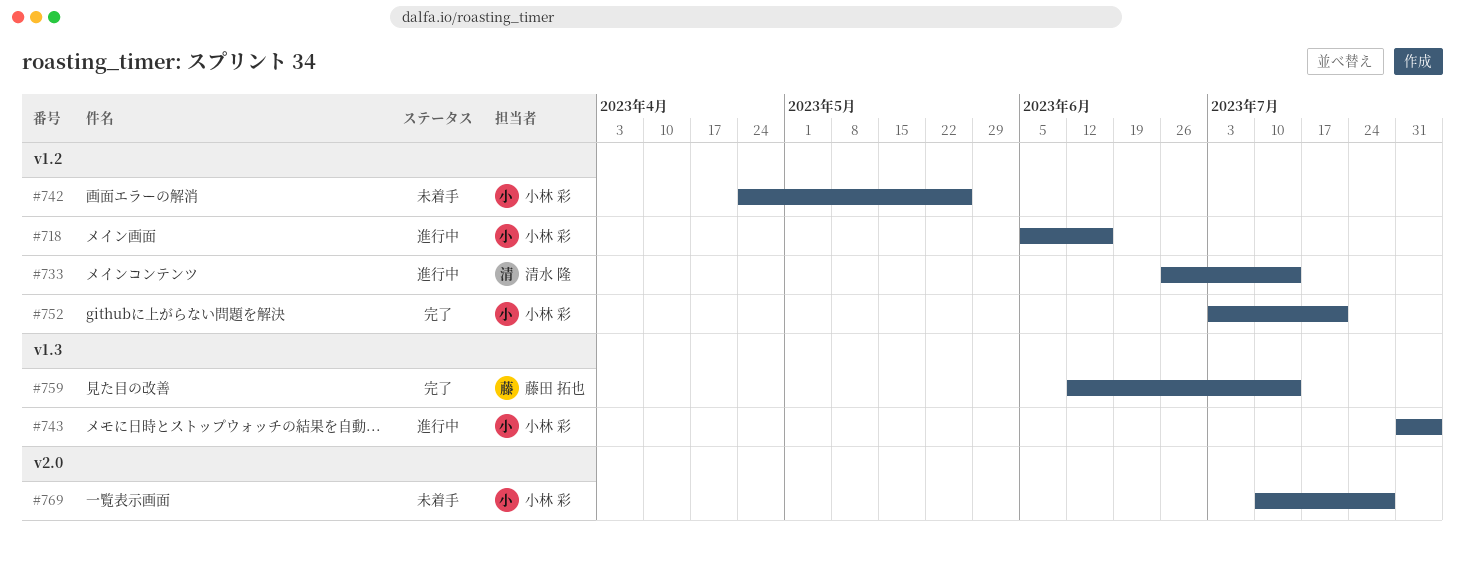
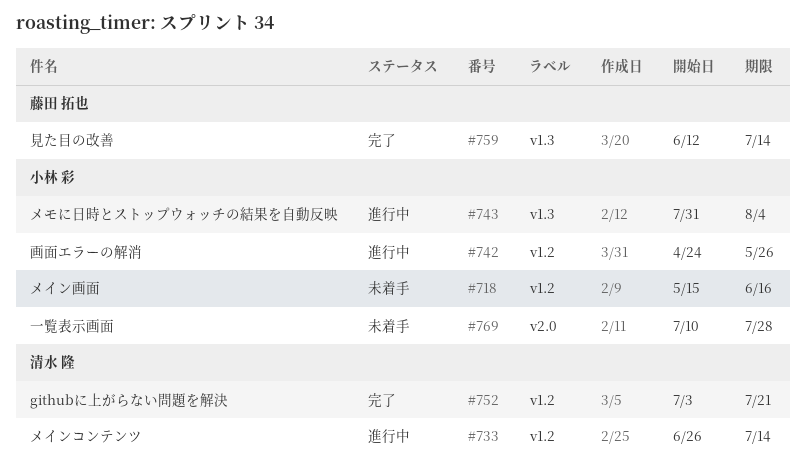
#718, status: 進行中 -> 未着手
#718, start: Jun 5 -> May 15
#742, status: 未着手 -> 進行中
#752, owner: 小林 彩 -> 清水 隆

